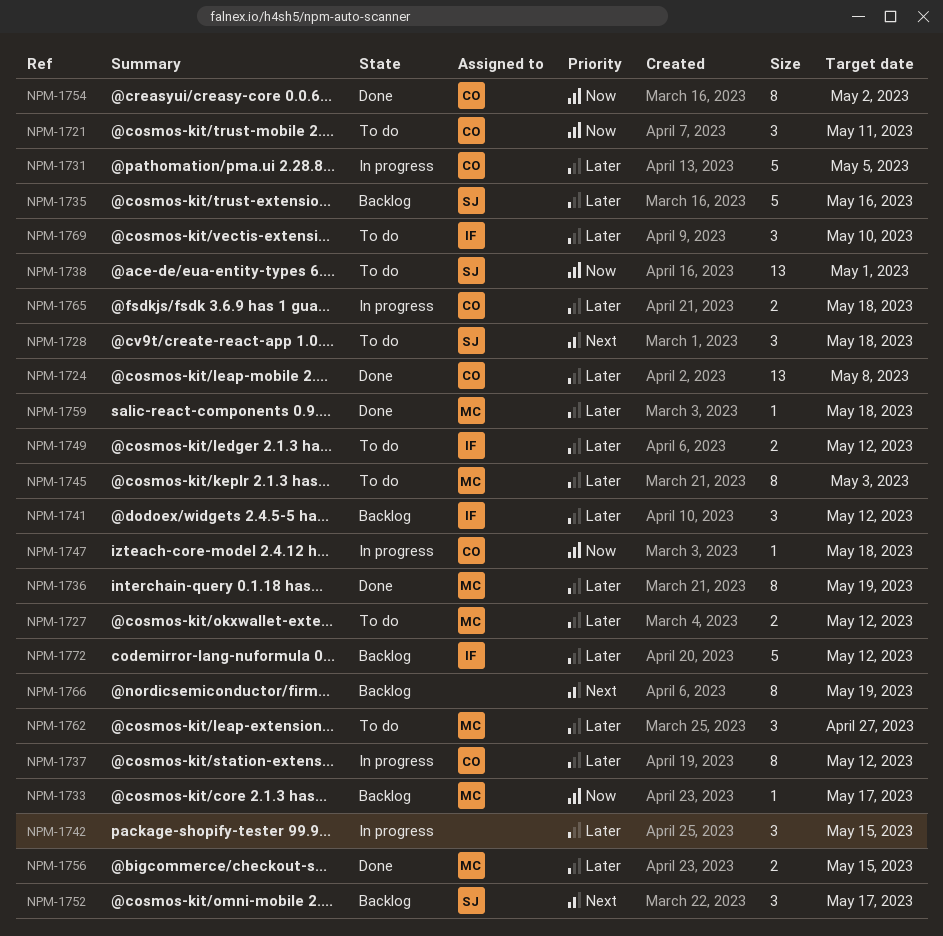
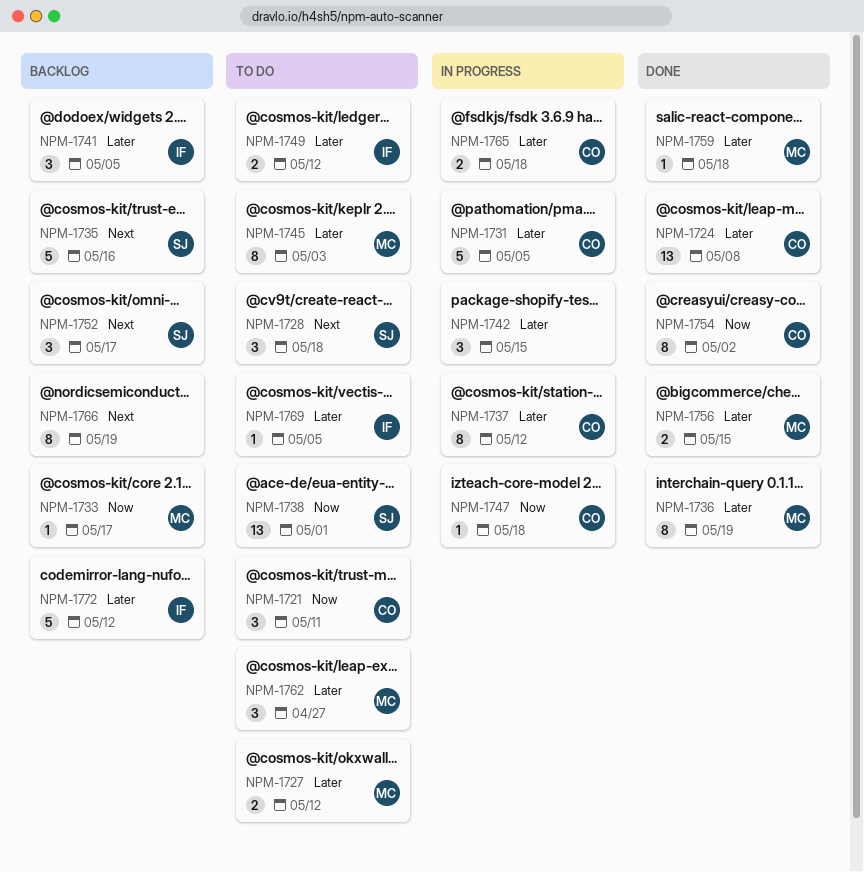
NPM-1735, priority: Later -> Next
NPM-1741, due: May 12 -> May 5
NPM-1769, estimate: 3 -> 1
NPM-1769, due: May 10 -> May 5

